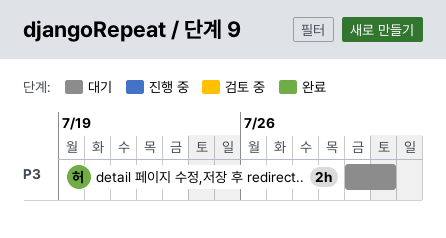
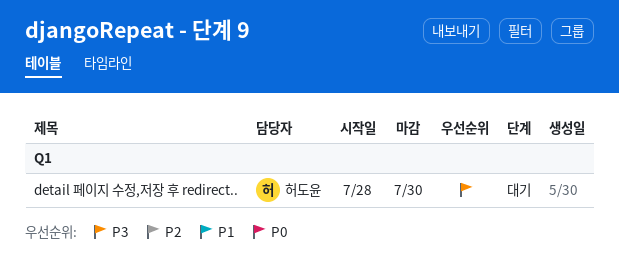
detail 페이지 수정,저장 후 redirect.., start: Jul 30 -> Jul 28
detail 페이지 수정,저장 후 redirect.., due: Jul 31 -> Jul 30

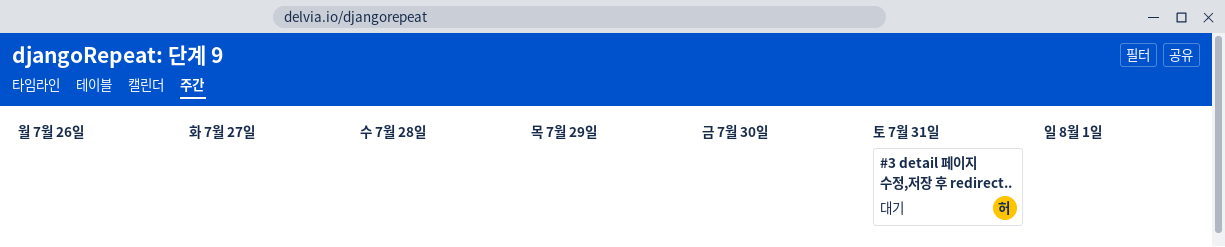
detail 페이지 수정,저장 후 redirect.., due: Jul 30 -> Jul 31

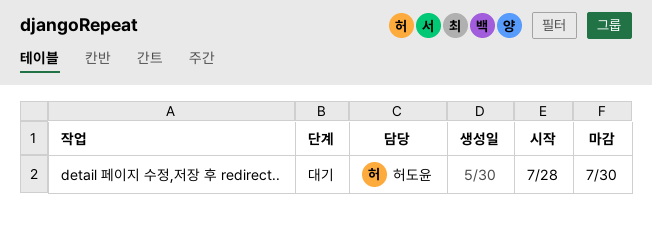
detail 페이지 수정,저장 후 redirect.., due: Jul 31 -> Jul 30

